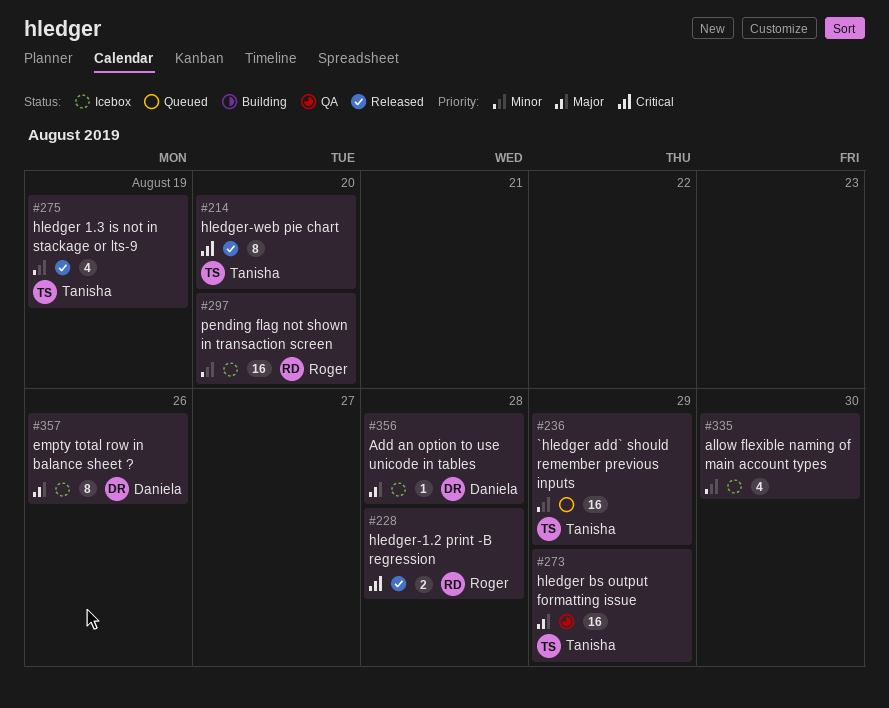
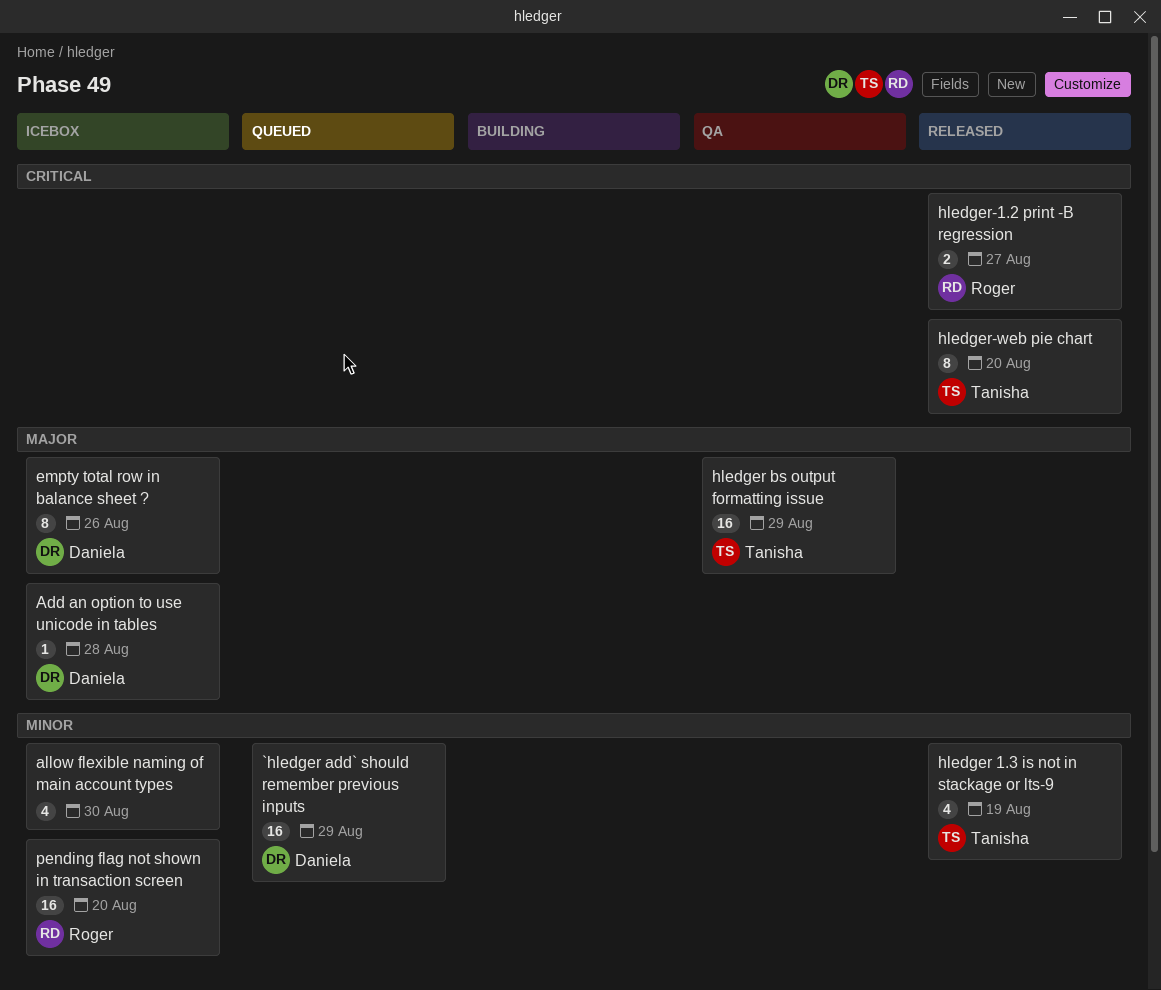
`hledger add` should remember previous inputs, owner: Tanisha -> Daniela
hledger-1.2 print -B regression, due: Aug 28 -> Aug 27

